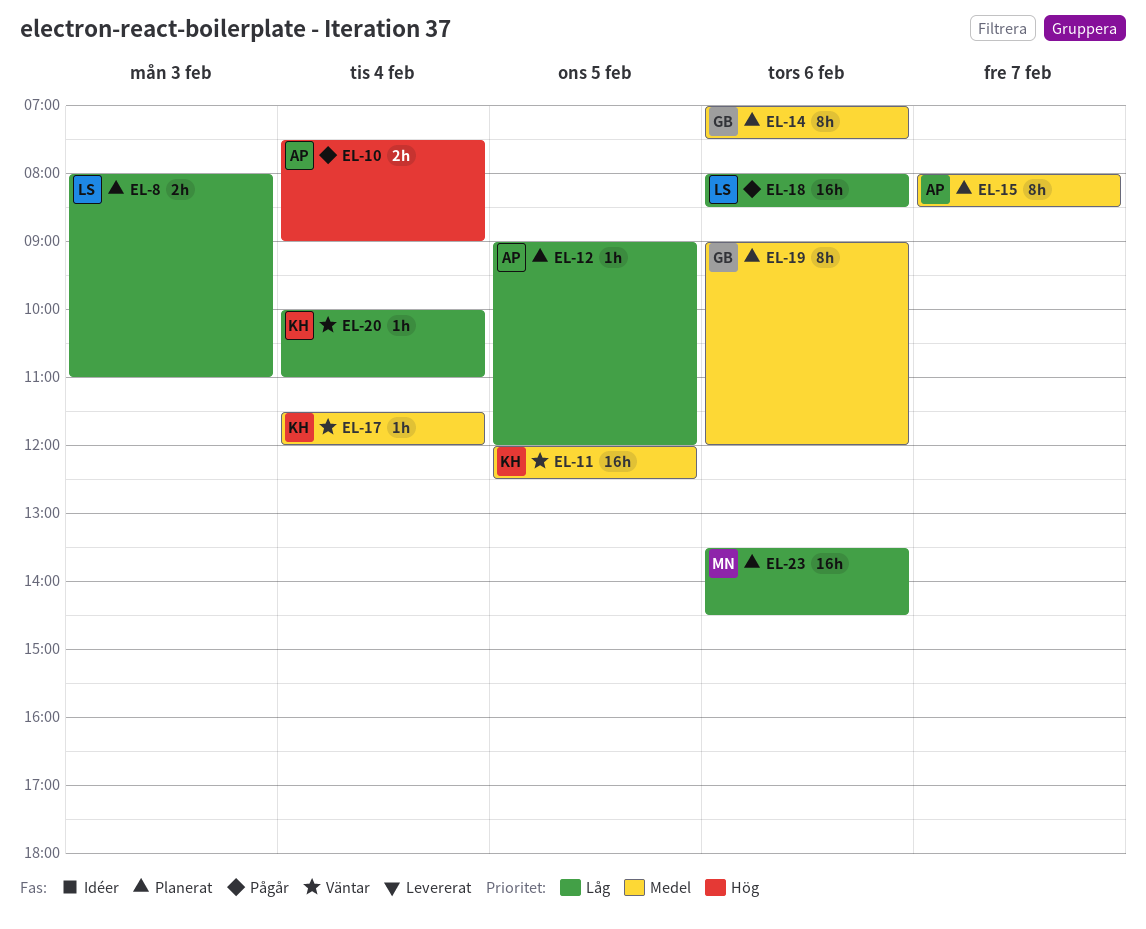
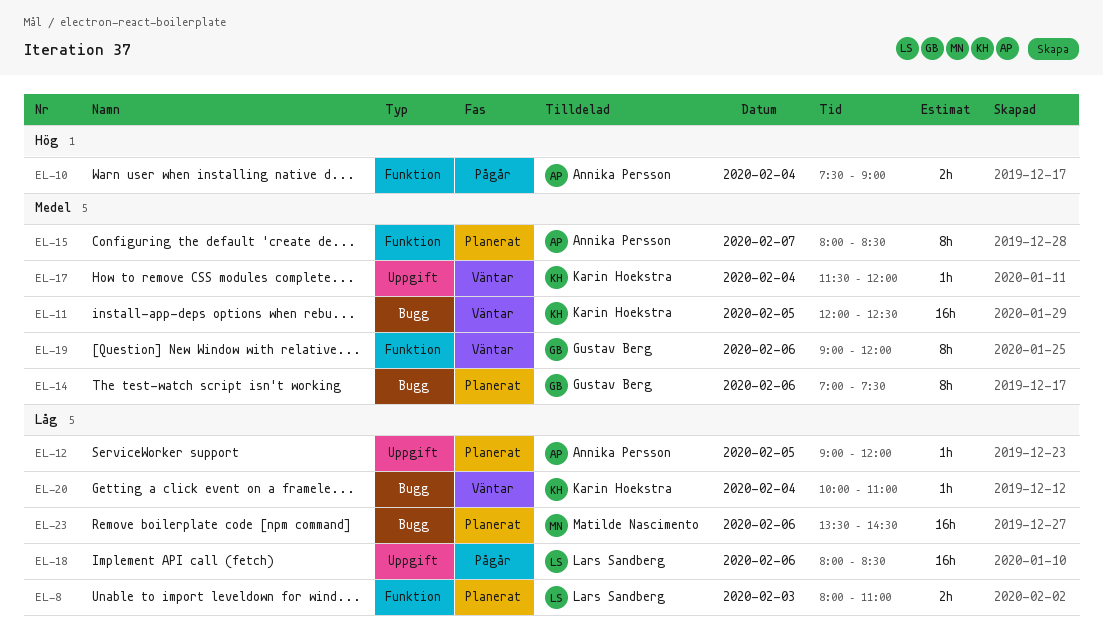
EL-19, status: Planerat -> Väntar

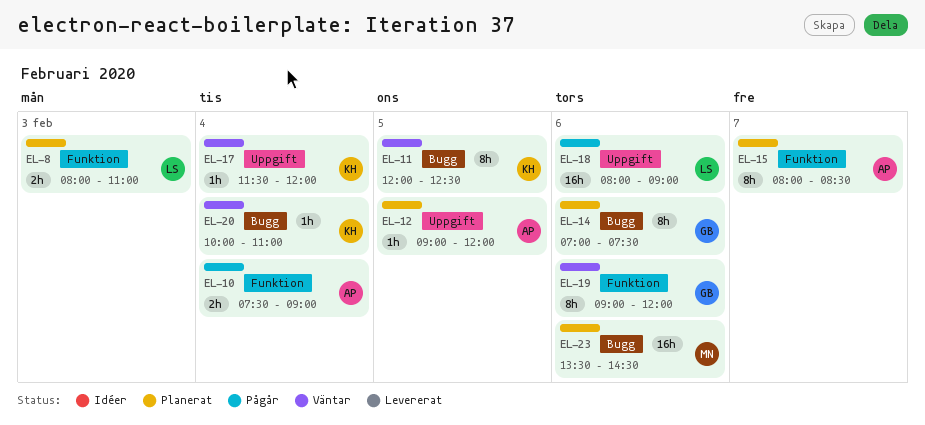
EL-11, estimate: 16h -> 8h
EL-18, ends: 08:30 -> 09:00

